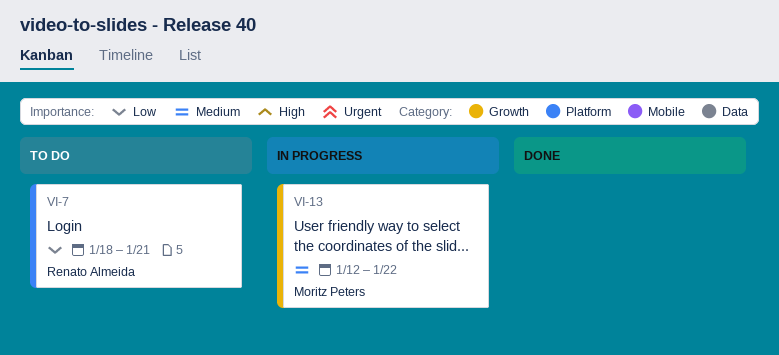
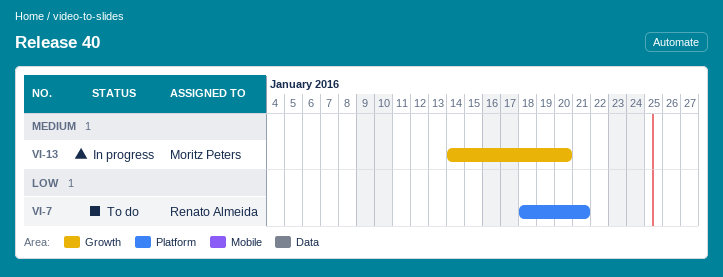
VI-13, start: Jan 12 -> Jan 14
VI-13, due: Jan 22 -> Jan 20

